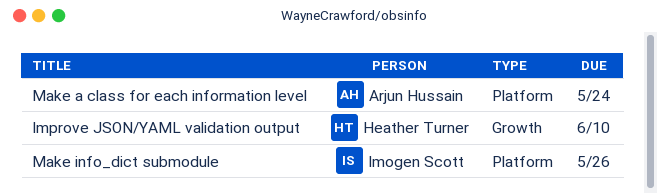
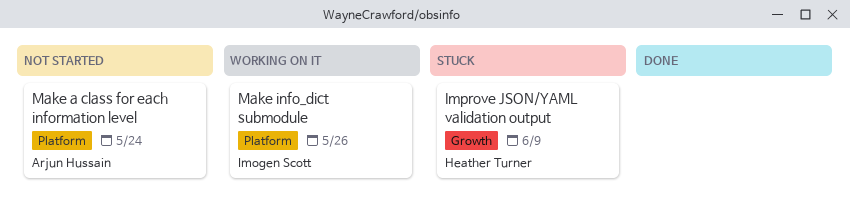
Improve JSON/YAML validation output, due: Jun 10 -> Jun 9

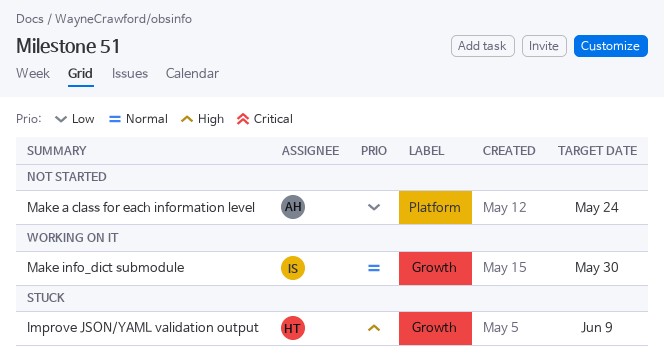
Make info_dict submodule, label: Platform -> Growth
Make info_dict submodule, due: May 26 -> May 30

